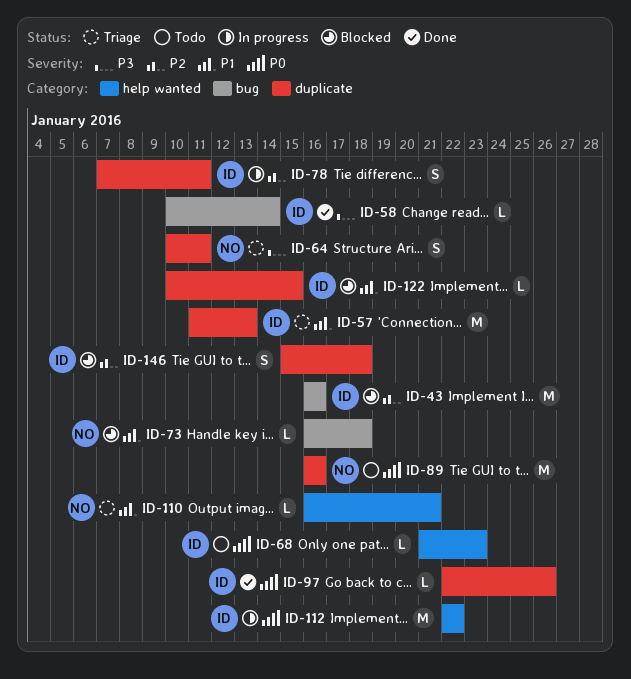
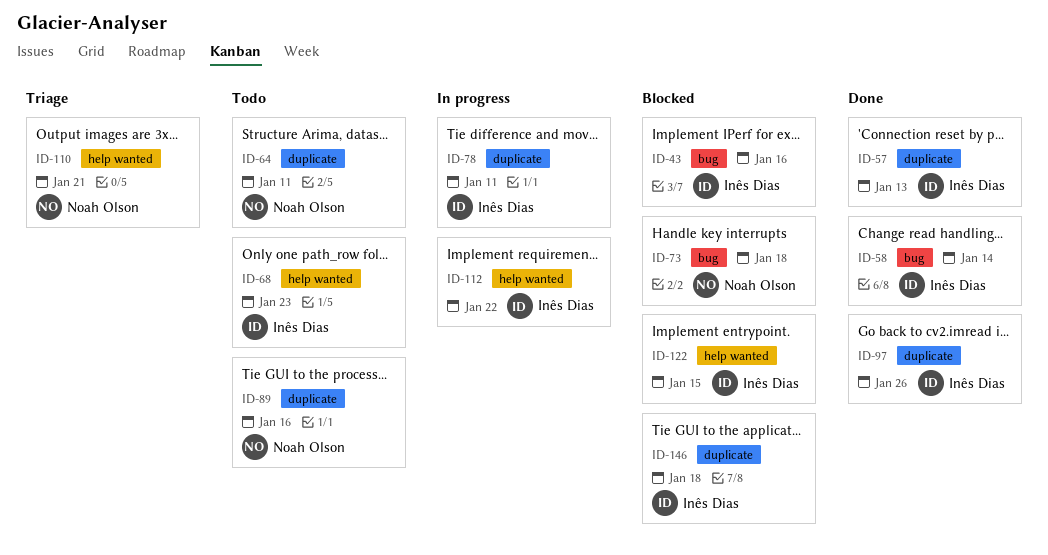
ID-57, status: Triage -> Done
ID-64, status: Triage -> Todo
ID-122, label: duplicate -> help wanted

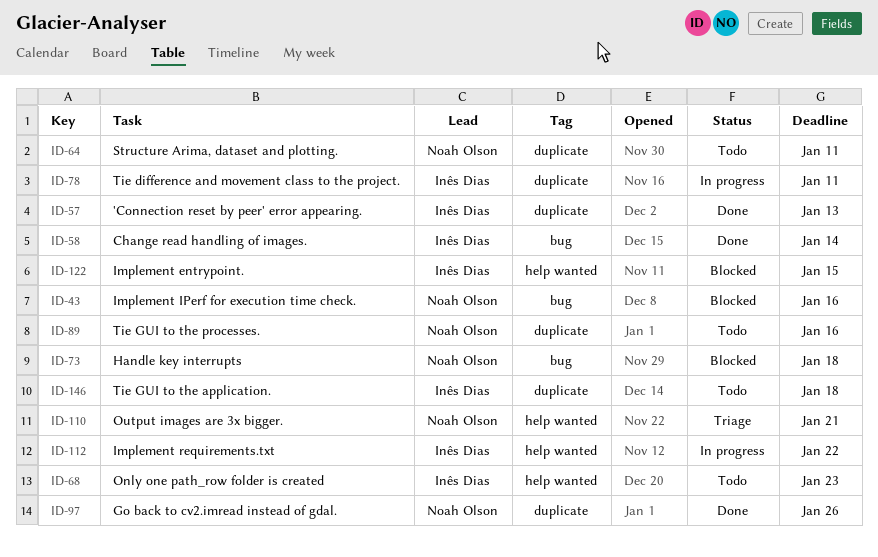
ID-43, owner: Inês Dias -> Noah Olson
ID-97, owner: Inês Dias -> Noah Olson
ID-146, status: Blocked -> Todo

